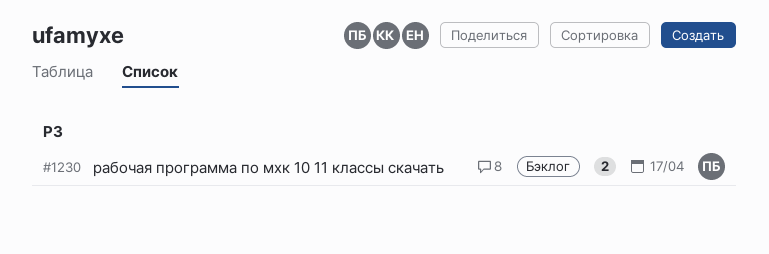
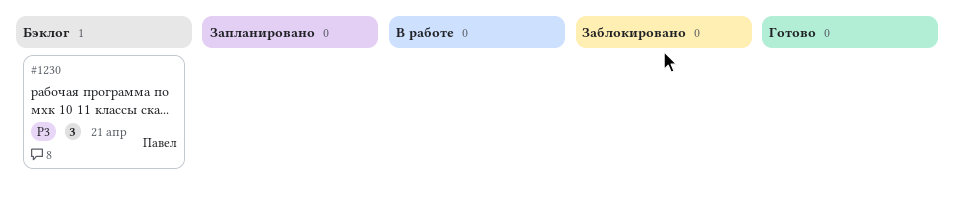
#1230, estimate: 2 -> 3
#1230, due: Apr 17 -> Apr 21

